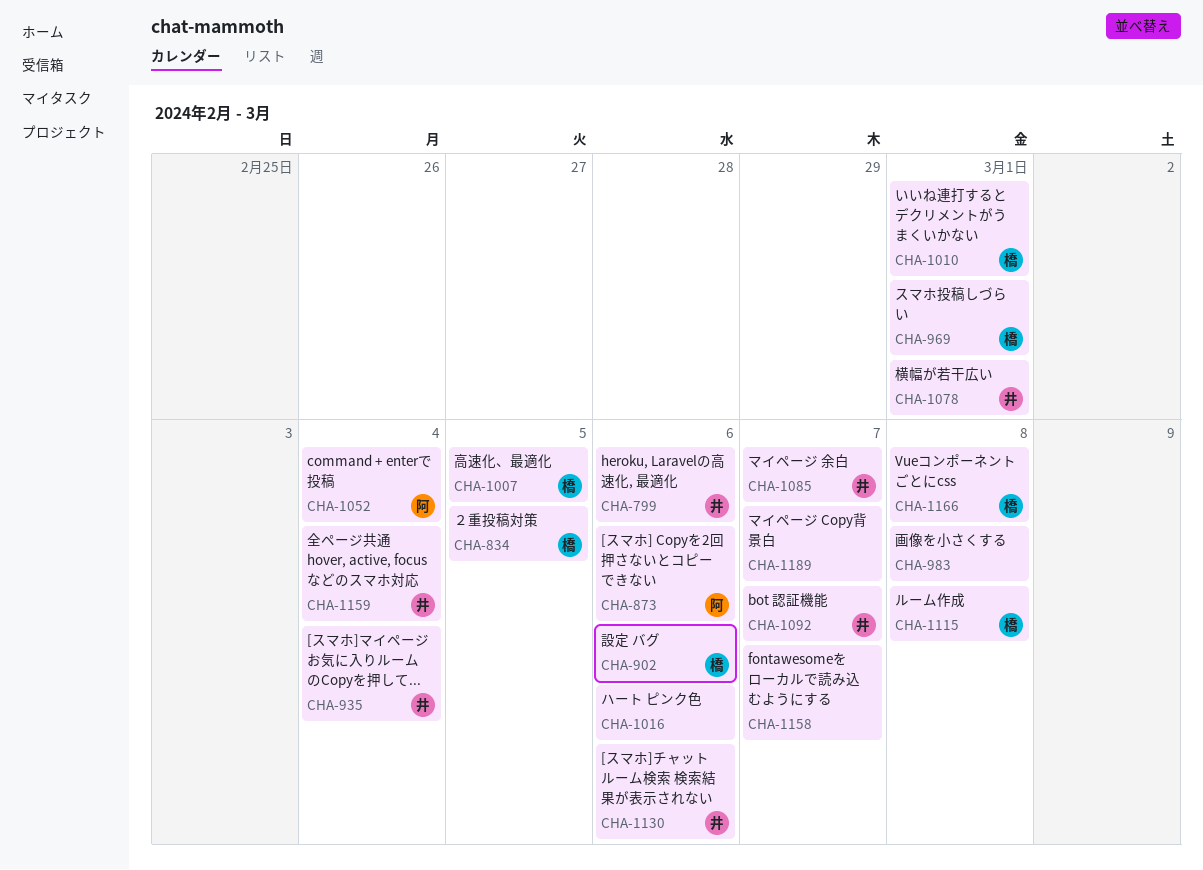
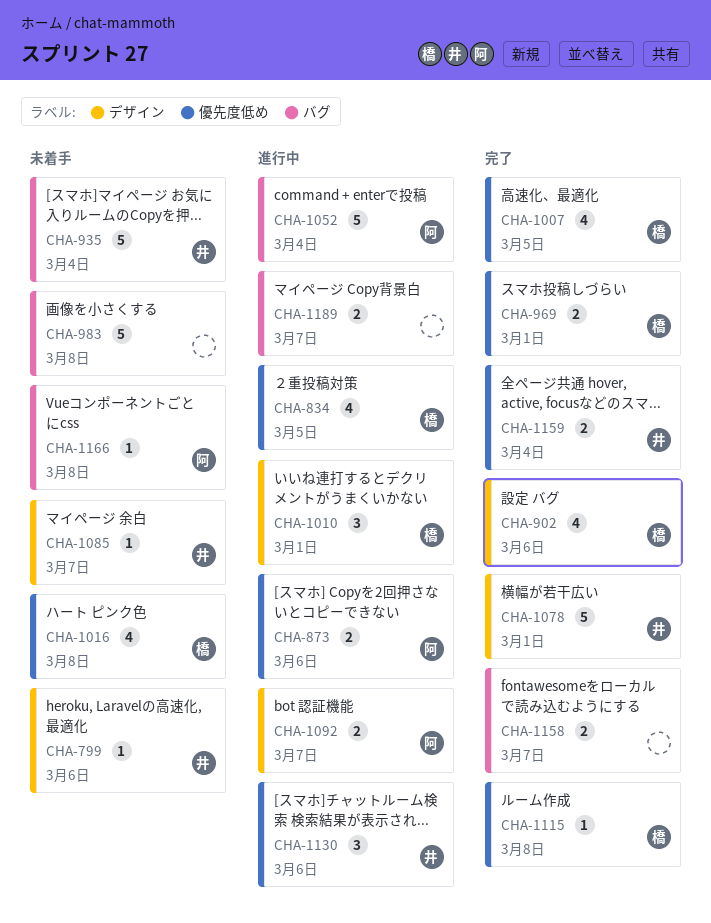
CHA-1016, owner: none -> 橋
CHA-1016, due: Mar 6 -> Mar 8
CHA-1092, owner: 井 -> 阿
CHA-1166, owner: 橋 -> 阿

